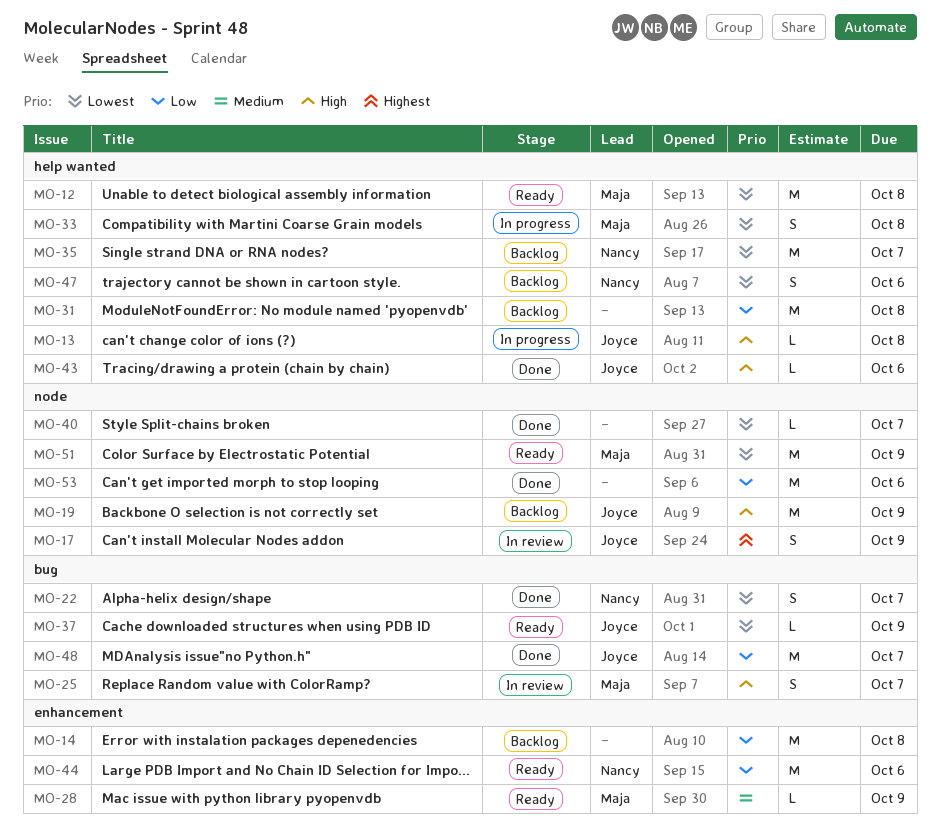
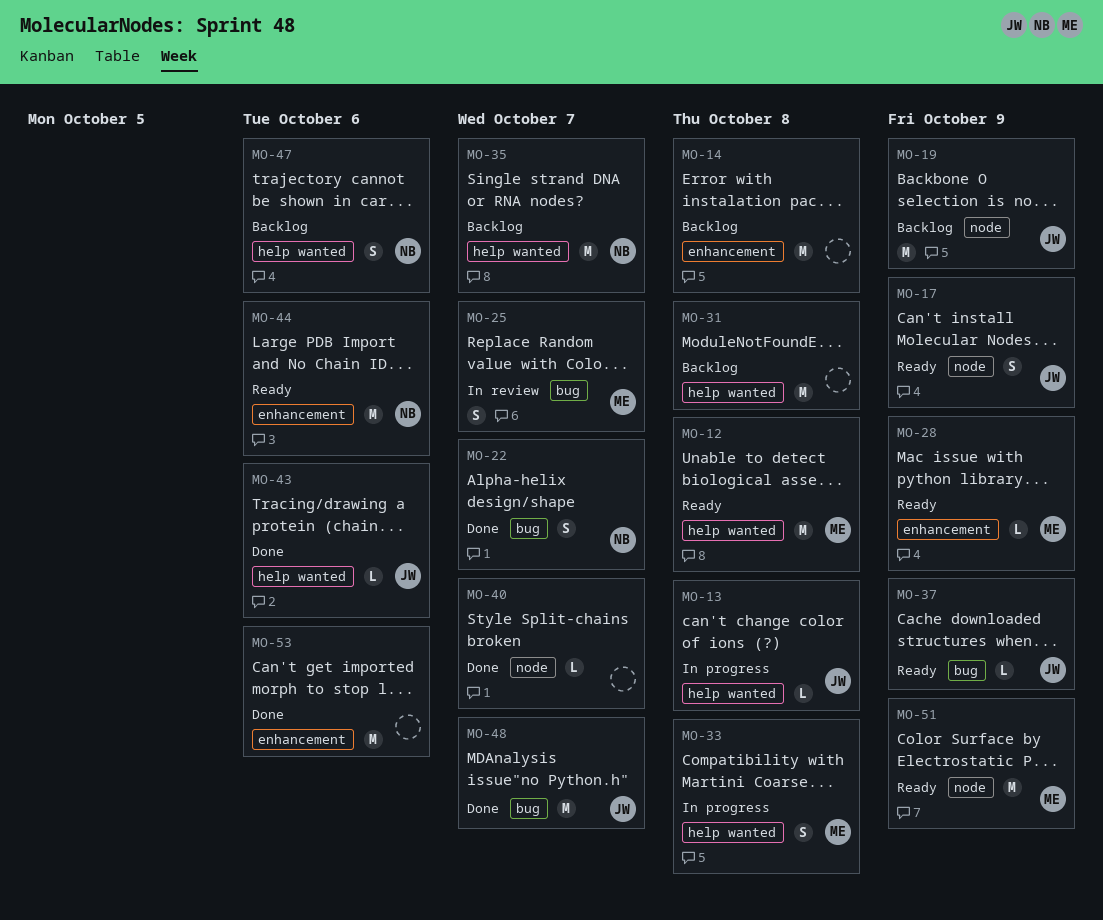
MO-17, status: In review -> Ready
MO-53, label: node -> enhancement

